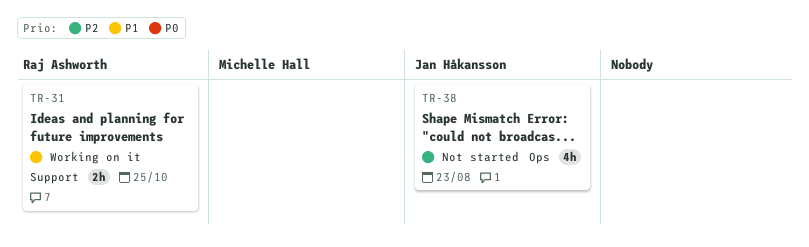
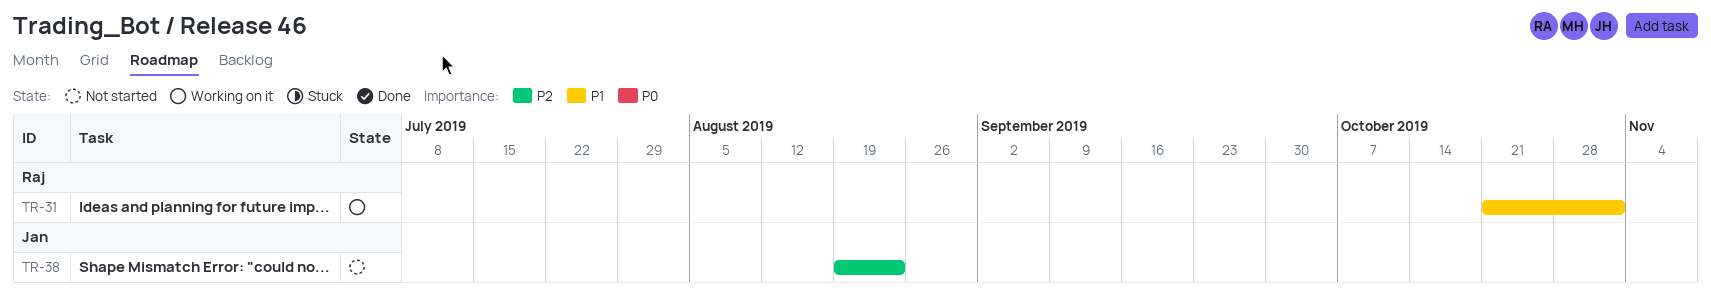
TR-31, due: Oct 25 -> Nov 1

